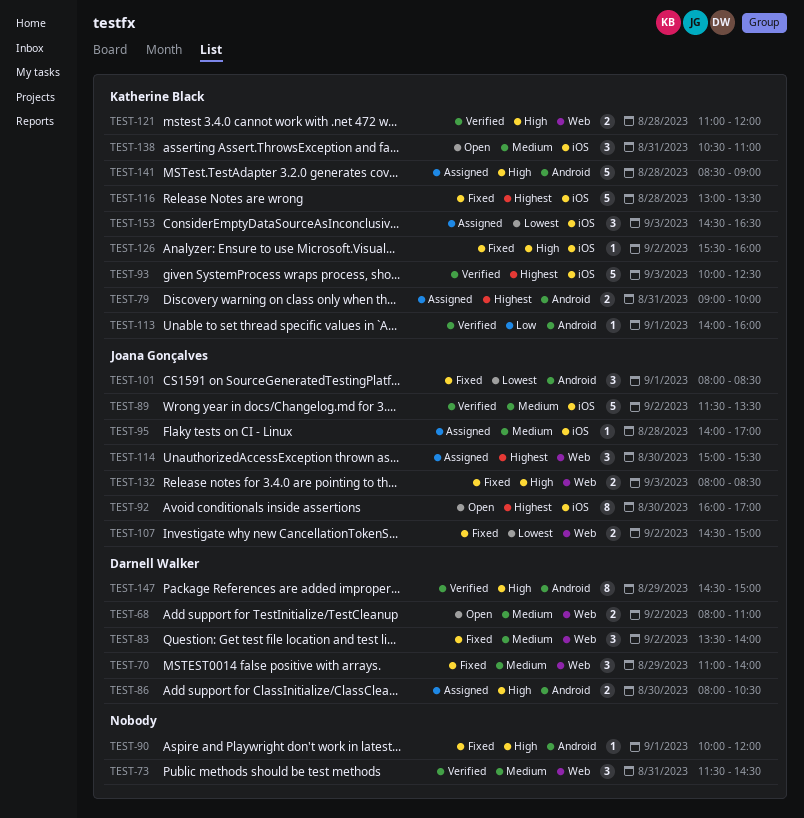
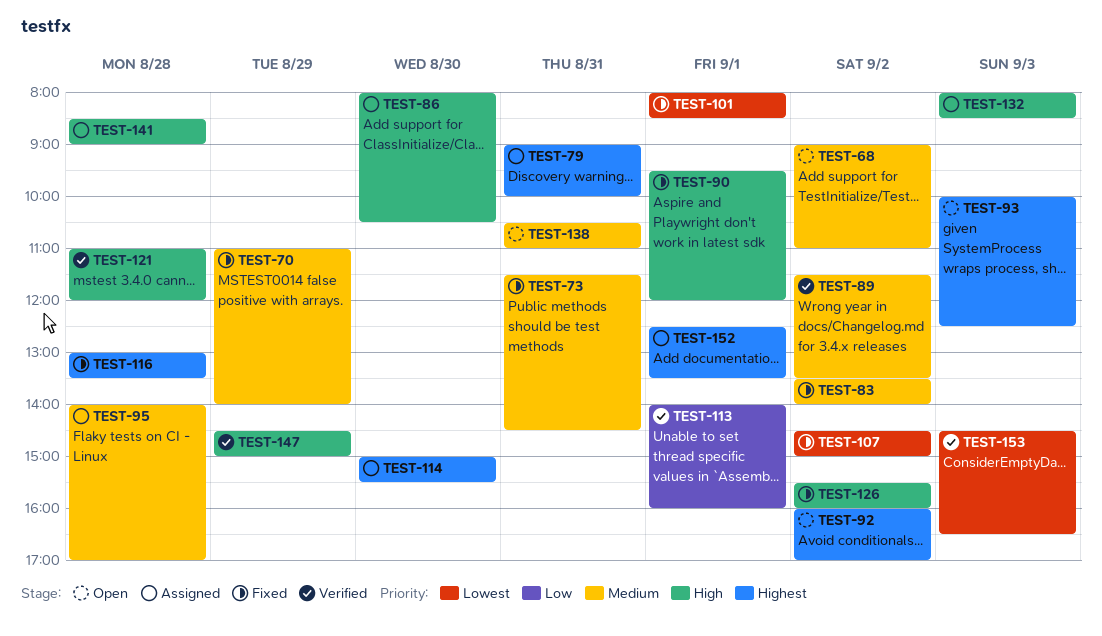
TEST-68, begins: 08:00 -> 09:00
TEST-73, status: Verified -> Fixed
TEST-90, begins: 10:00 -> 09:30
TEST-92, day: Aug 30 -> Sep 2
TEST-93, status: Verified -> Open
TEST-132, status: Fixed -> Assigned
TEST-152: none -> present
TEST-153, status: Assigned -> Verified

